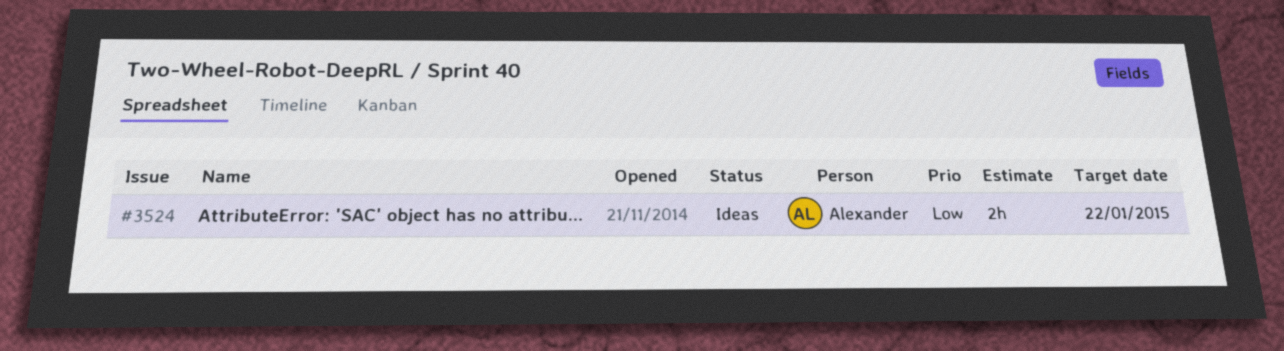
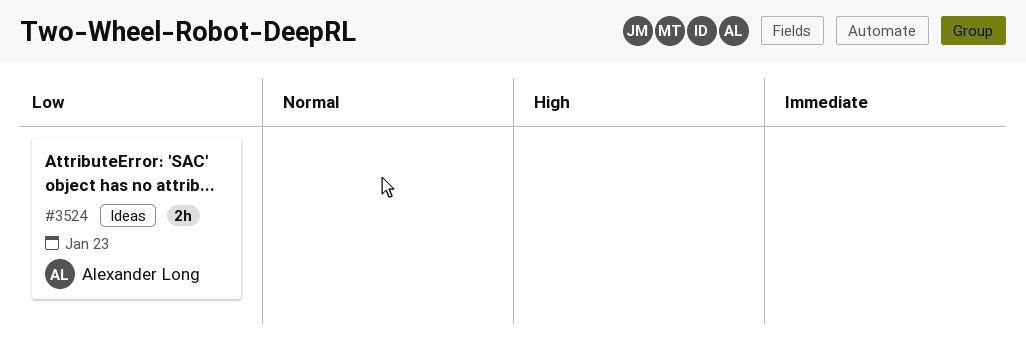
#3524, due: Jan 22 -> Jan 23

